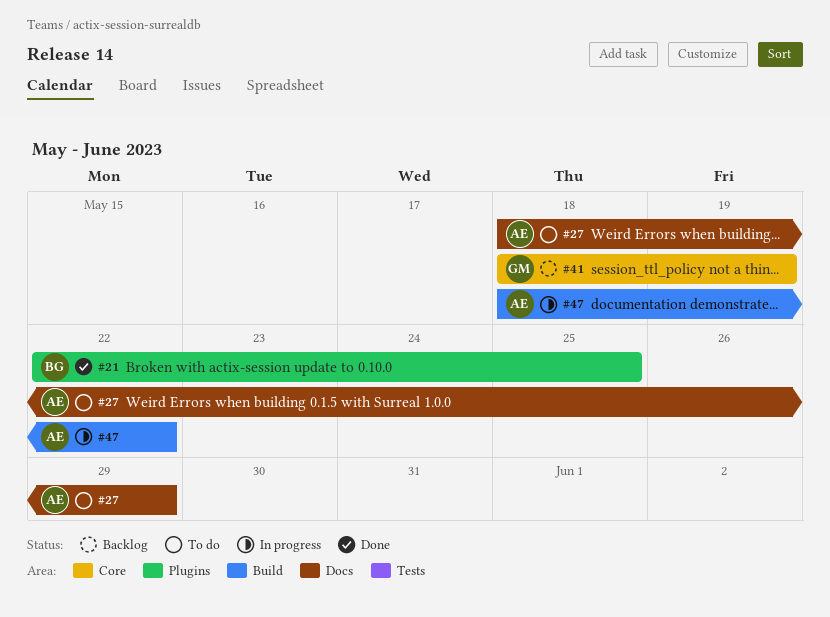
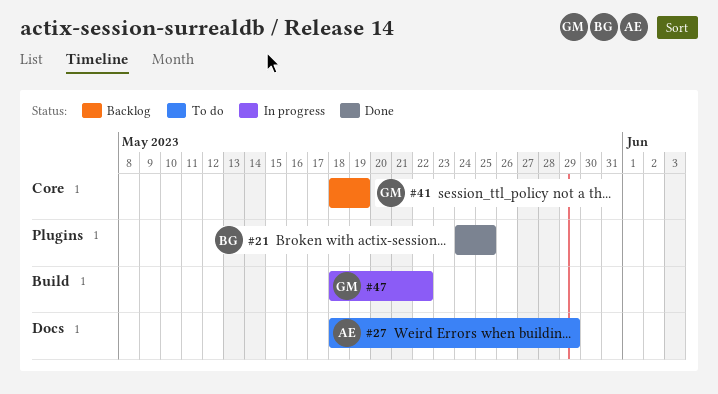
#21, start: May 22 -> May 24
#47, owner: AE -> GM

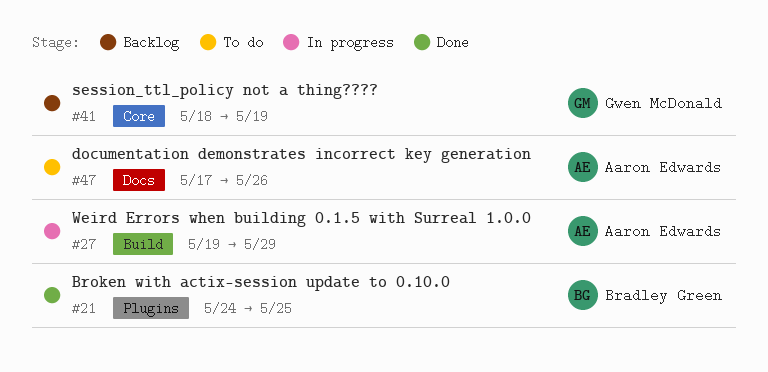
#27, status: To do -> In progress
#27, label: Docs -> Build
#27, start: May 18 -> May 19
#47, status: In progress -> To do
#47, owner: Gwen McDonald -> Aaron Edwards
#47, label: Build -> Docs
#47, start: May 18 -> May 17
#47, due: May 22 -> May 26

